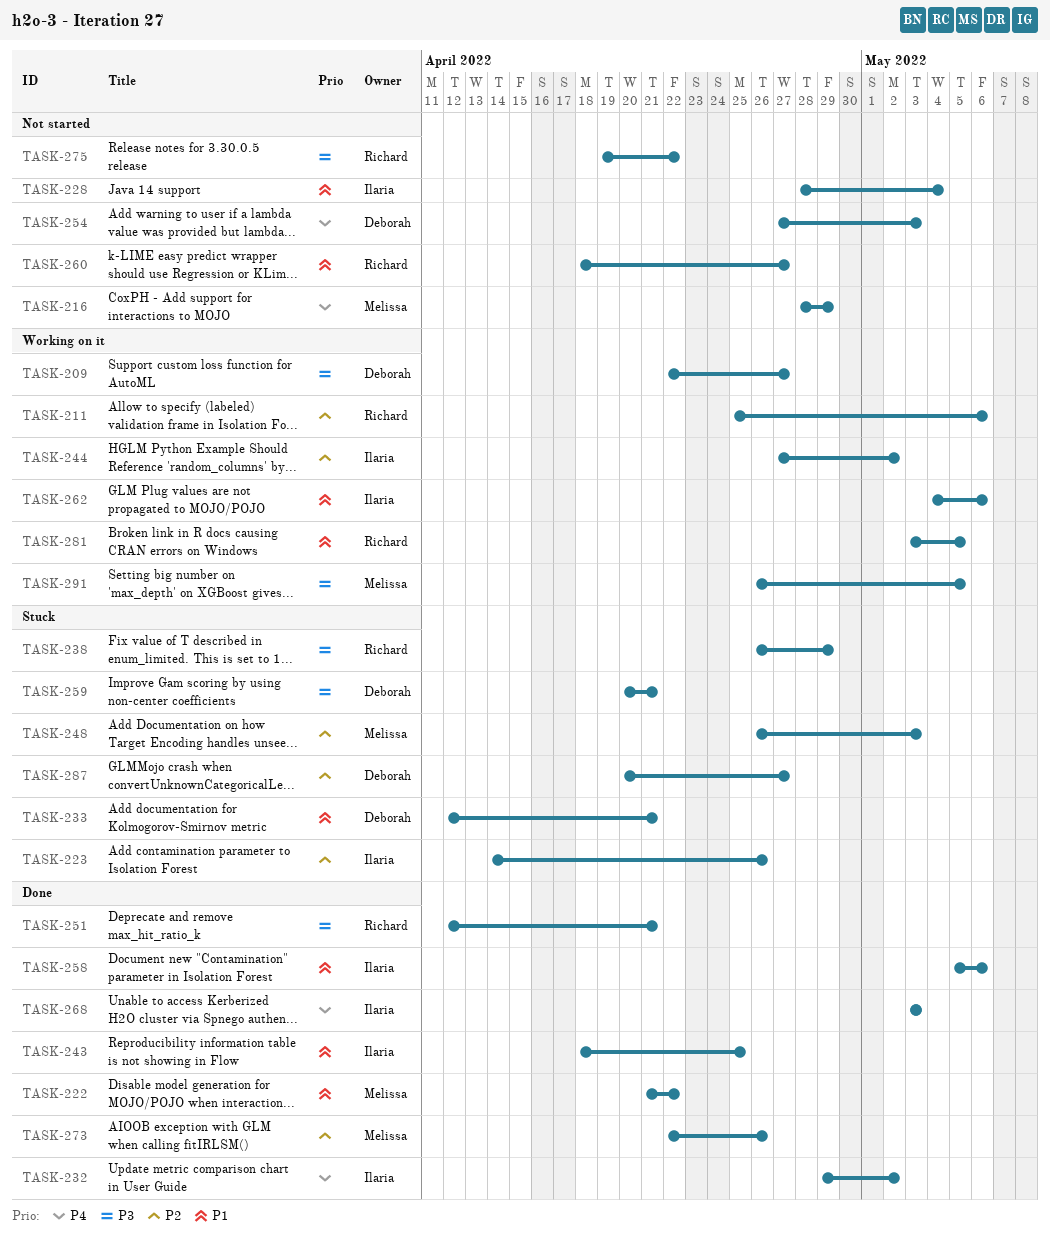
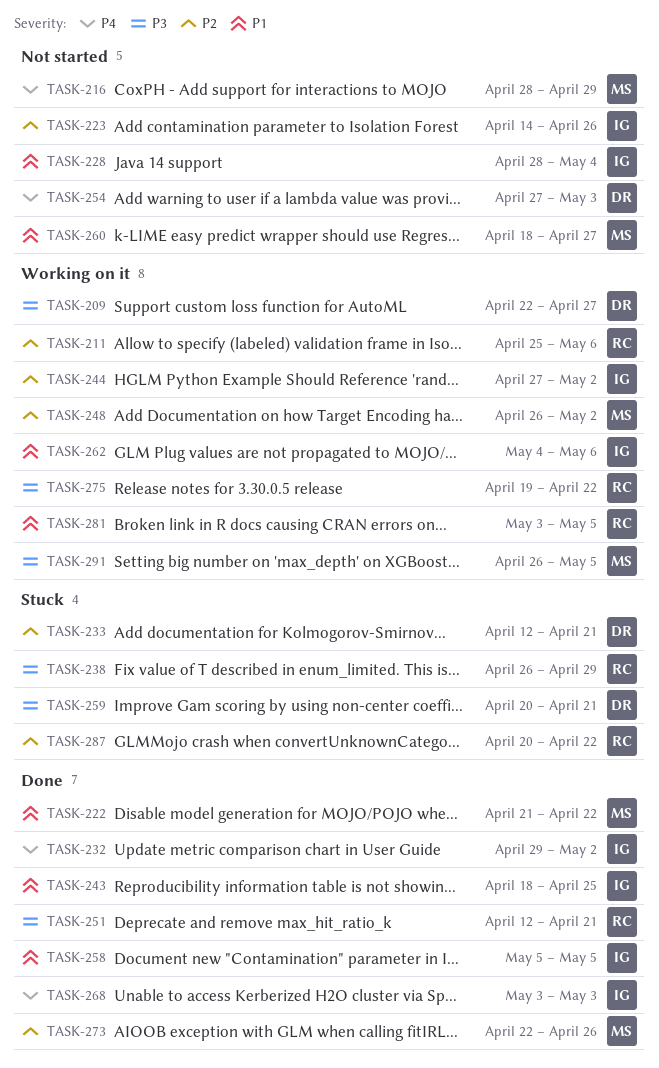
TASK-223, status: Stuck -> Not started
TASK-233, priority: P1 -> P2
TASK-248, status: Stuck -> Working on it
TASK-248, due: May 3 -> May 2
TASK-258, due: May 6 -> May 5
TASK-260, owner: Richard -> Melissa
TASK-275, status: Not started -> Working on it
TASK-287, owner: Deborah -> Richard
TASK-287, due: Apr 27 -> Apr 22

